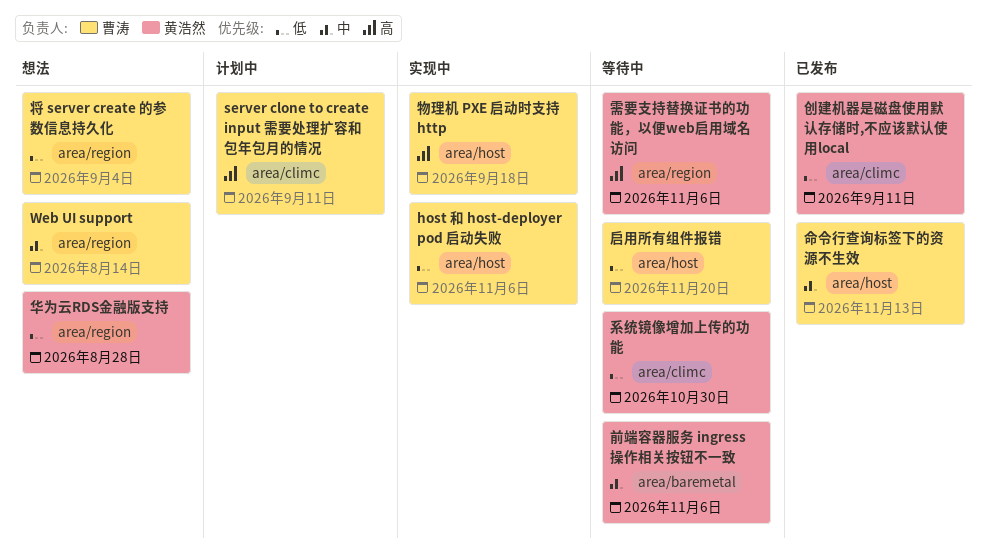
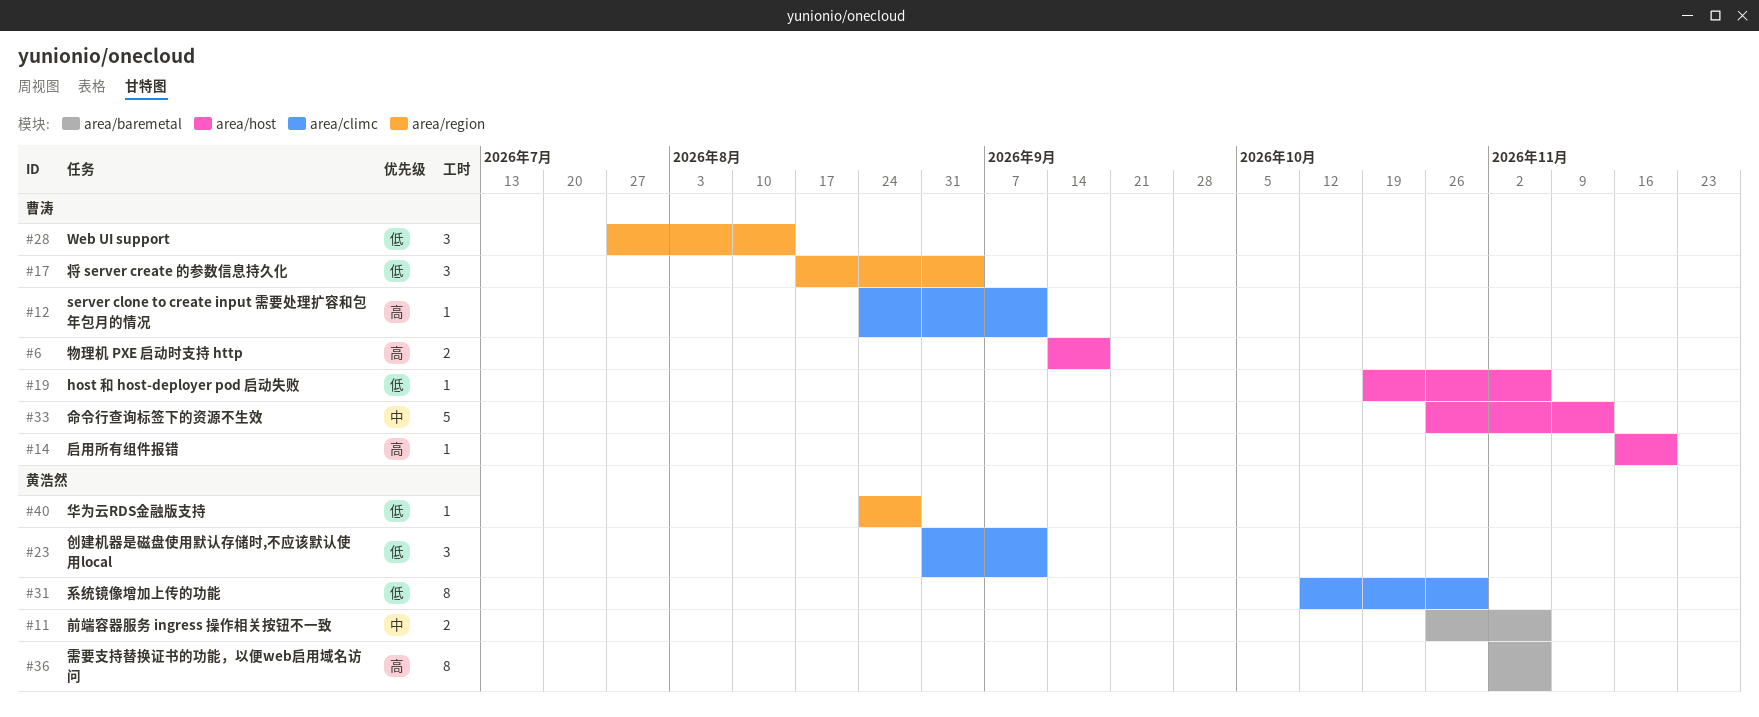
Web UI support, priority: 中 -> 低
启用所有组件报错, priority: 低 -> 高
需要支持替换证书的功能，以便web启用域名访问, label: area/region -> area/baremetal

